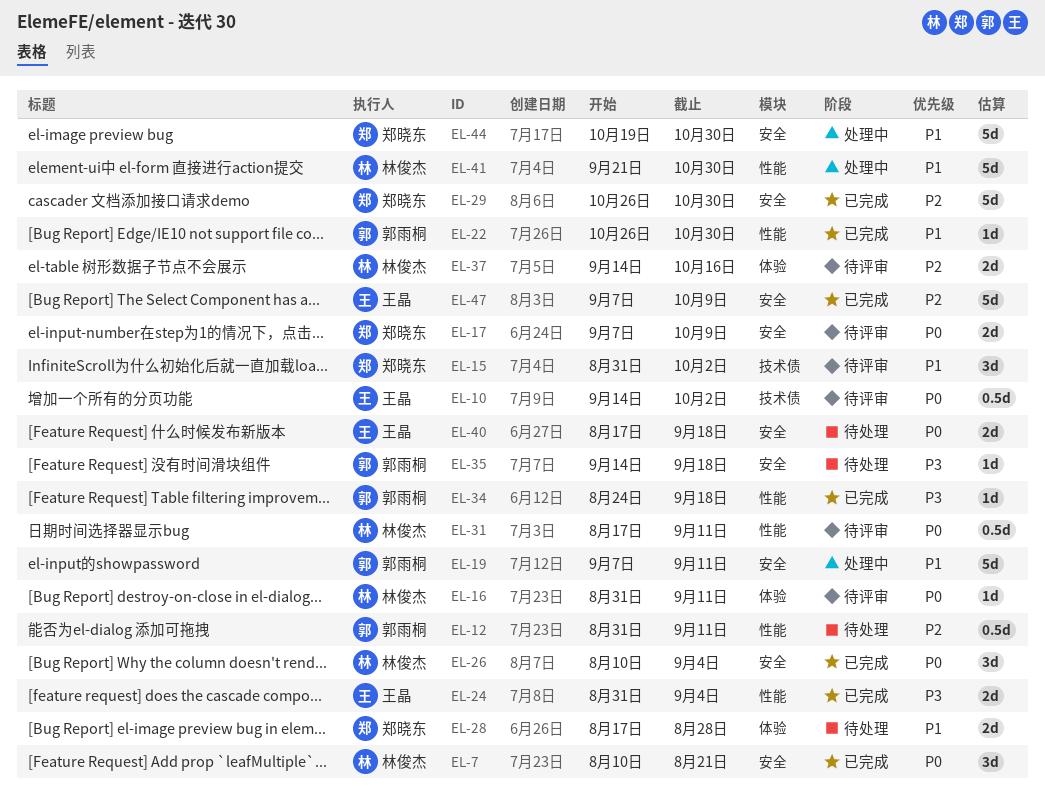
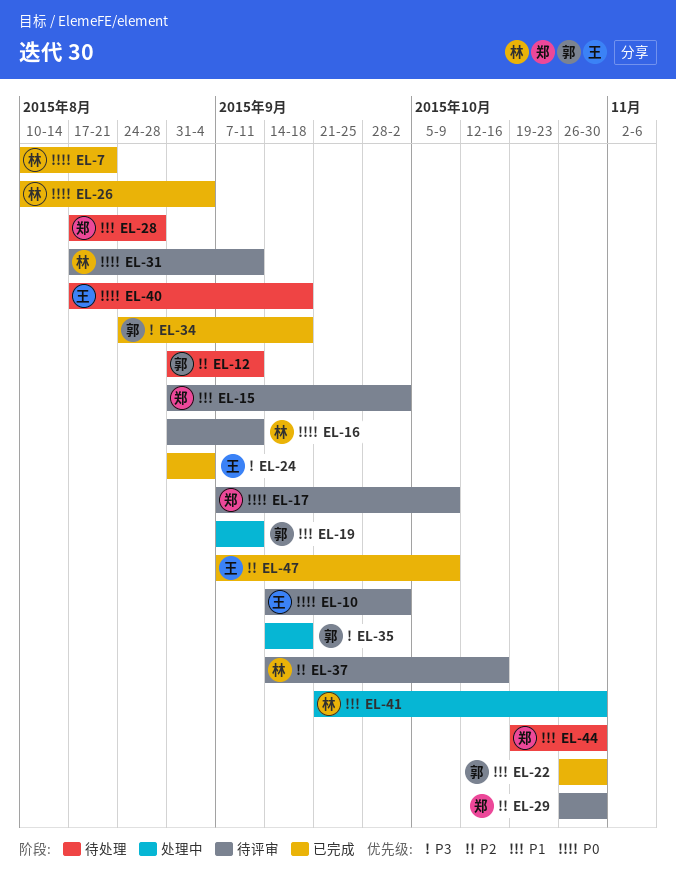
EL-29, status: 已完成 -> 待评审
EL-35, status: 待处理 -> 处理中
EL-44, status: 处理中 -> 待处理

